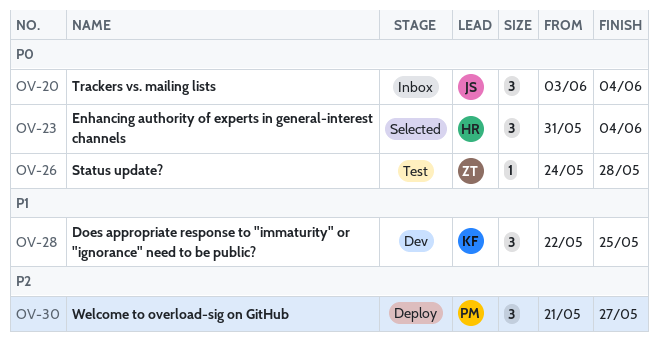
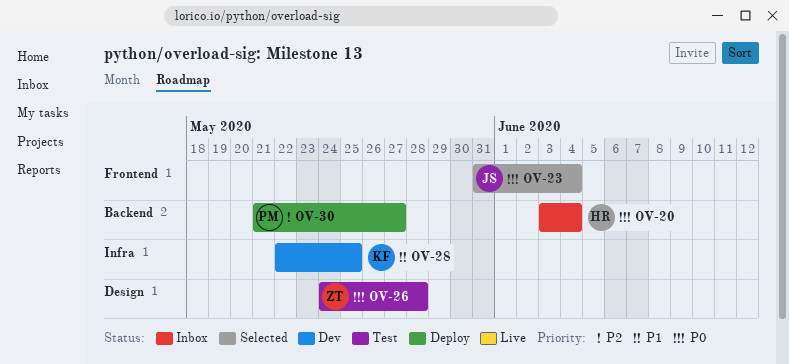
OV-20, owner: JS -> HR
OV-23, owner: HR -> JS

